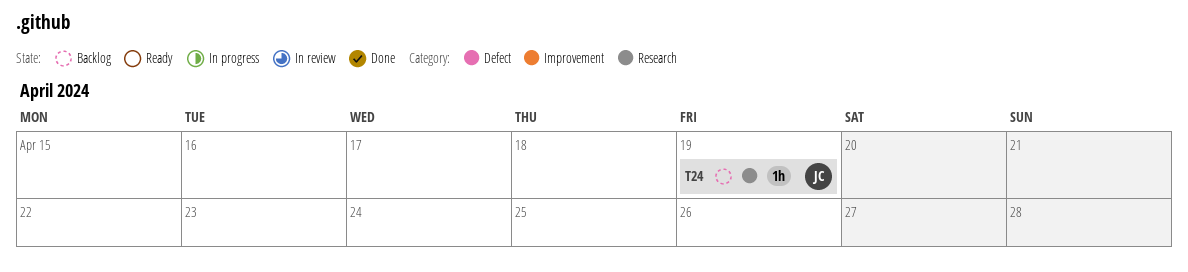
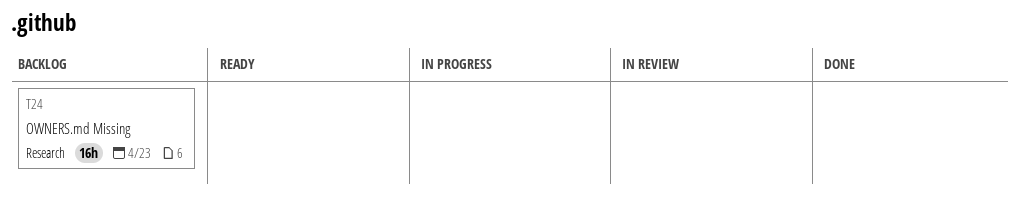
T24, estimate: 1h -> 16h
T24, due: Apr 19 -> Apr 23

